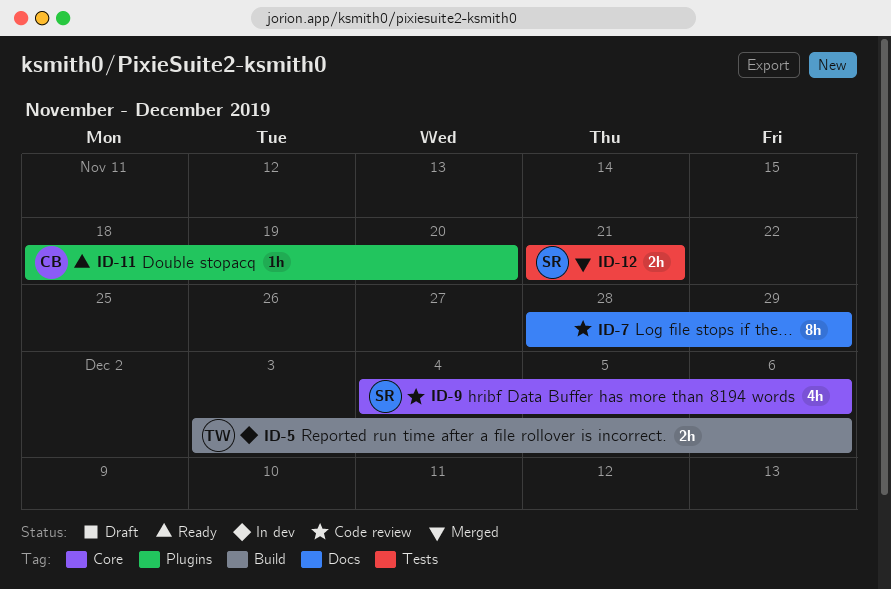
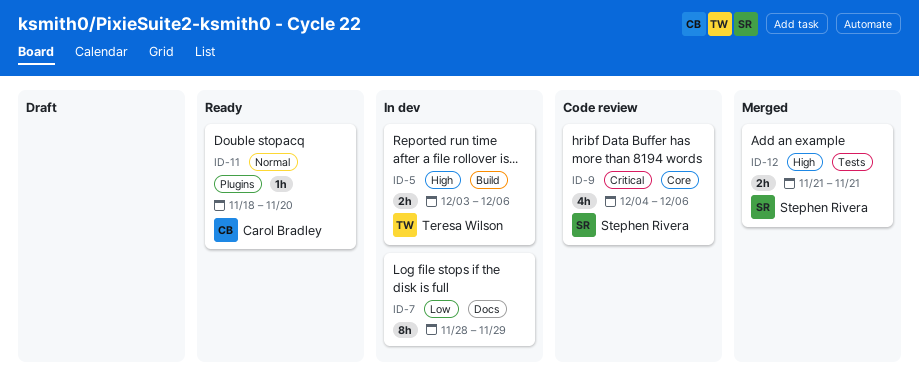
ID-7, status: Code review -> In dev

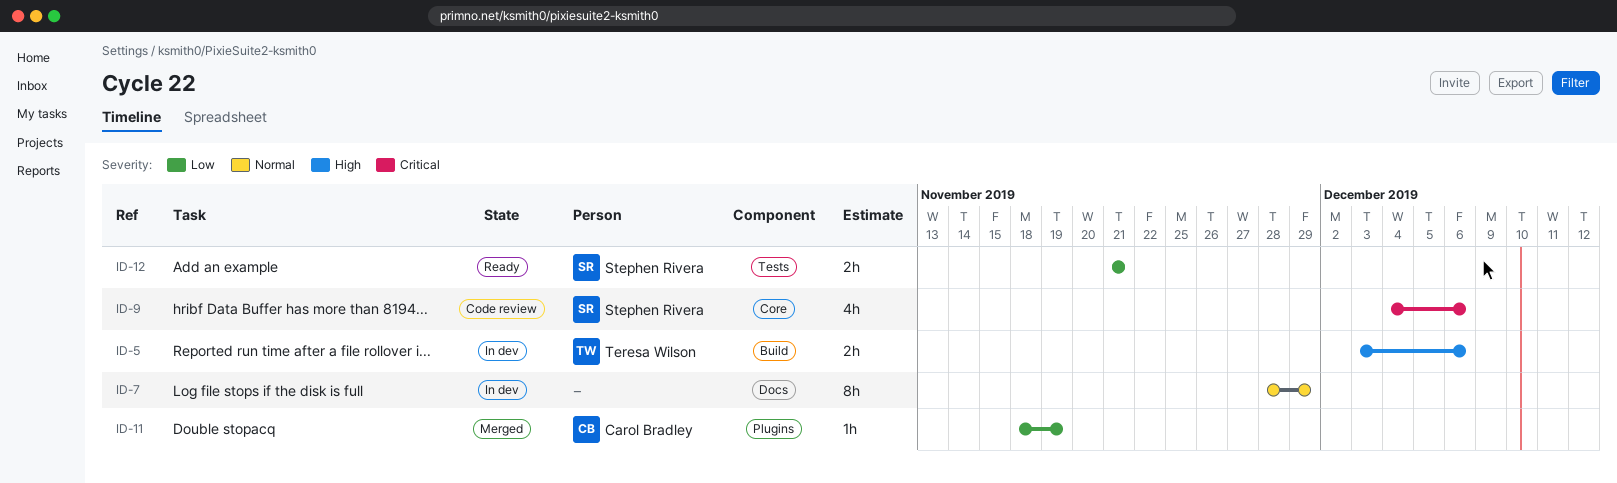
ID-7, priority: Low -> Normal
ID-11, status: Ready -> Merged
ID-11, priority: Normal -> Low
ID-11, due: Nov 20 -> Nov 19
ID-12, status: Merged -> Ready
ID-12, priority: High -> Low

